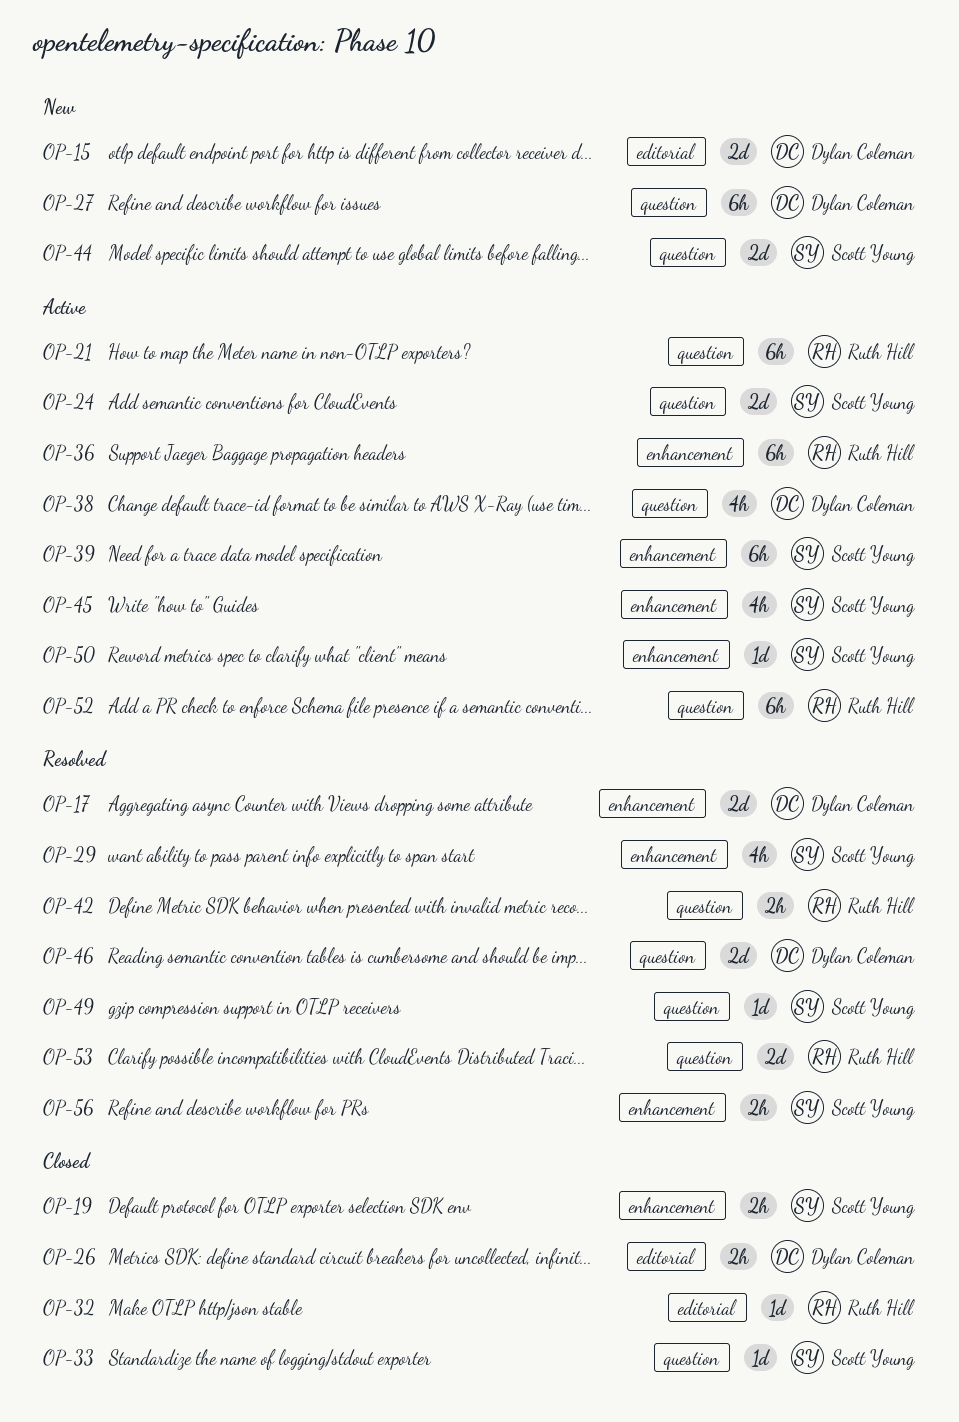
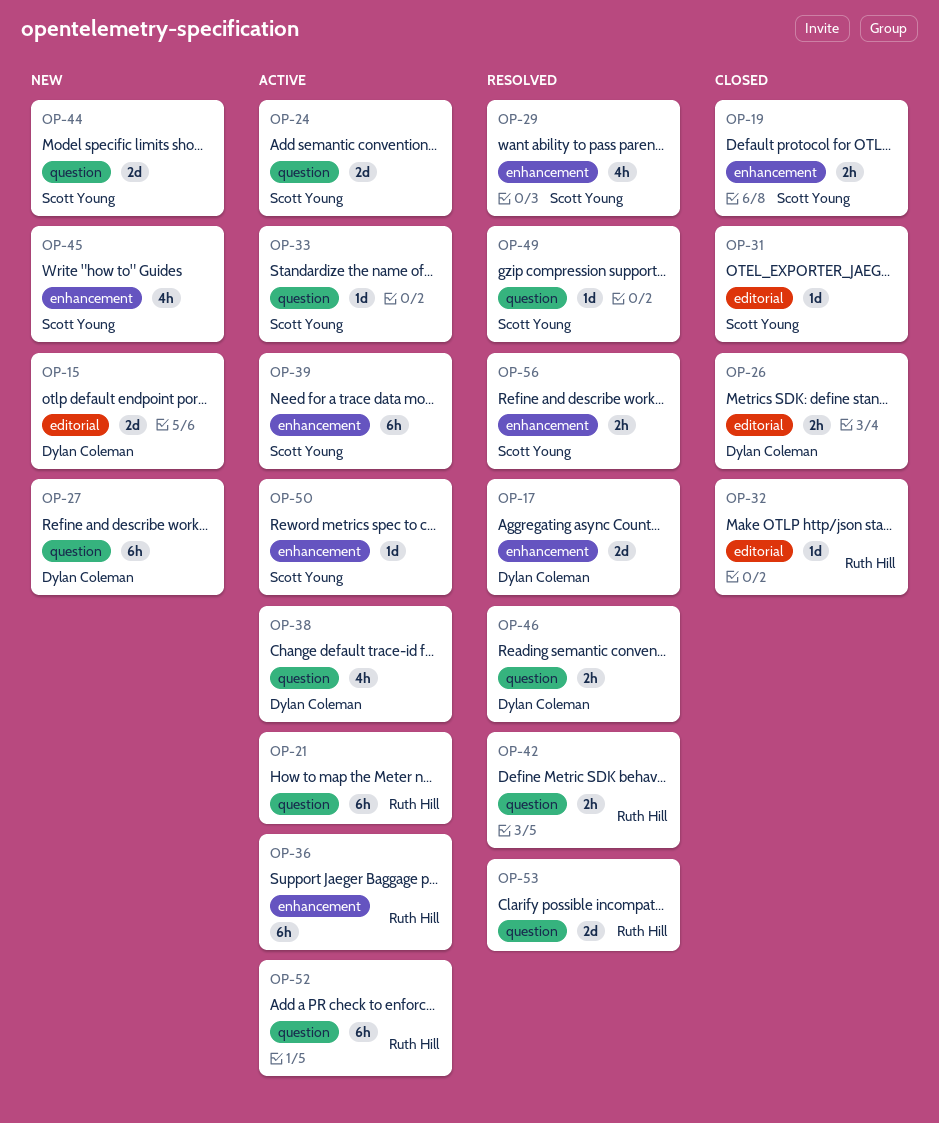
OP-31: none -> present
OP-33, status: Closed -> Active
OP-45, status: Active -> New
OP-46, estimate: 2d -> 2h

